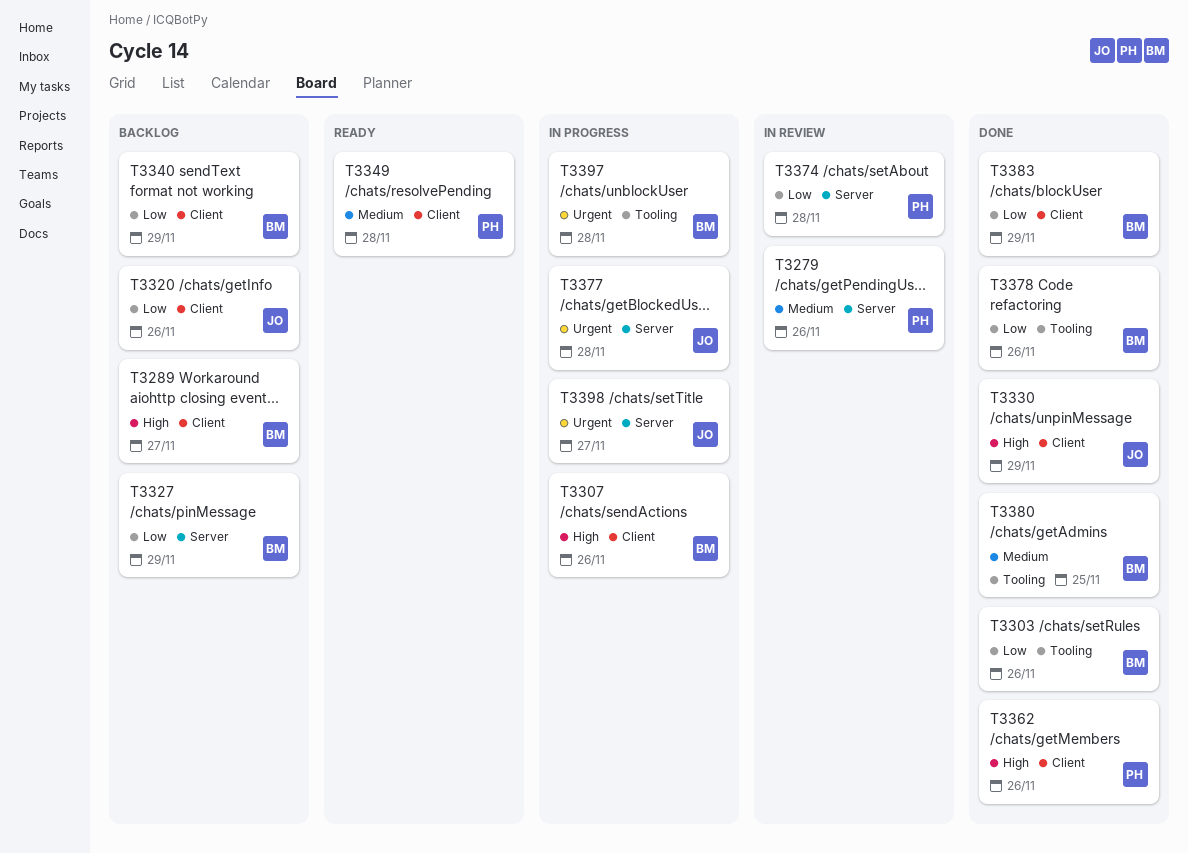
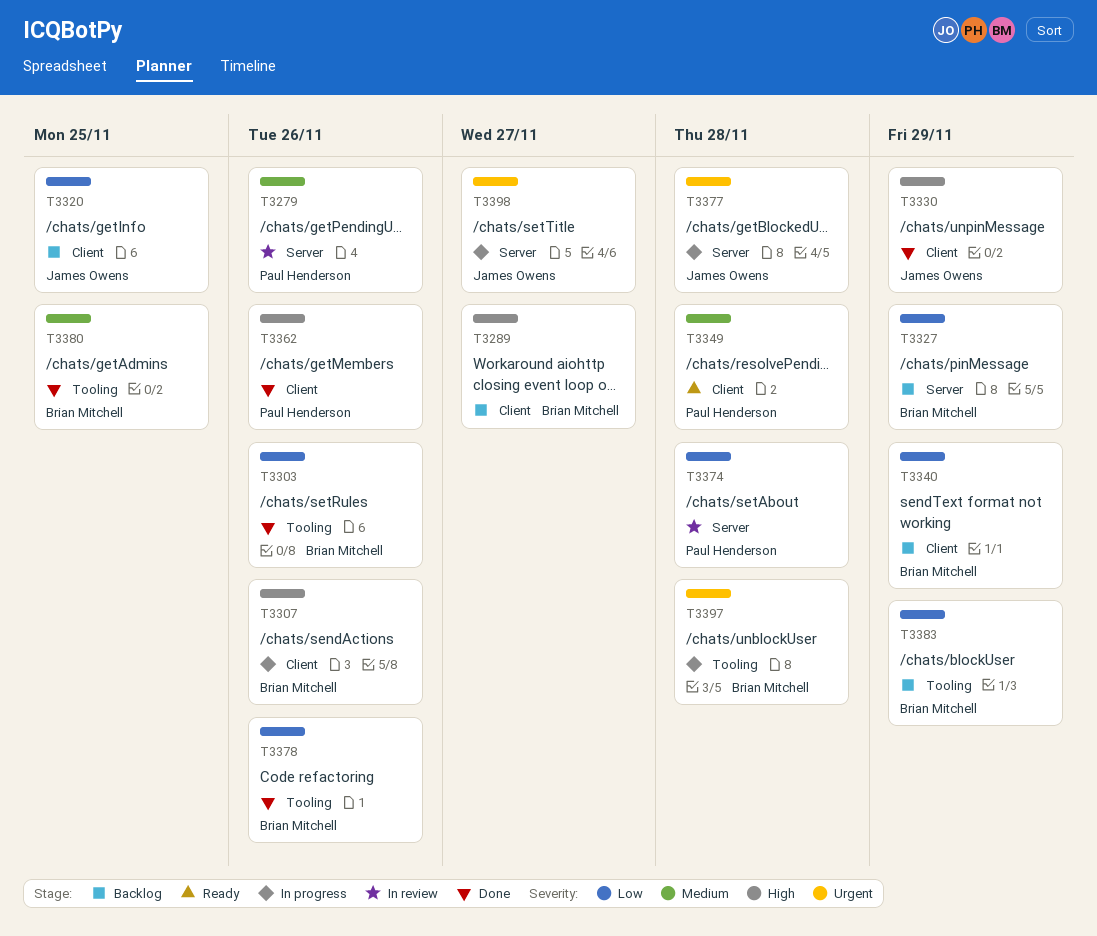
T3320, due: Nov 26 -> Nov 25
T3383, status: Done -> Backlog
T3383, label: Client -> Tooling

